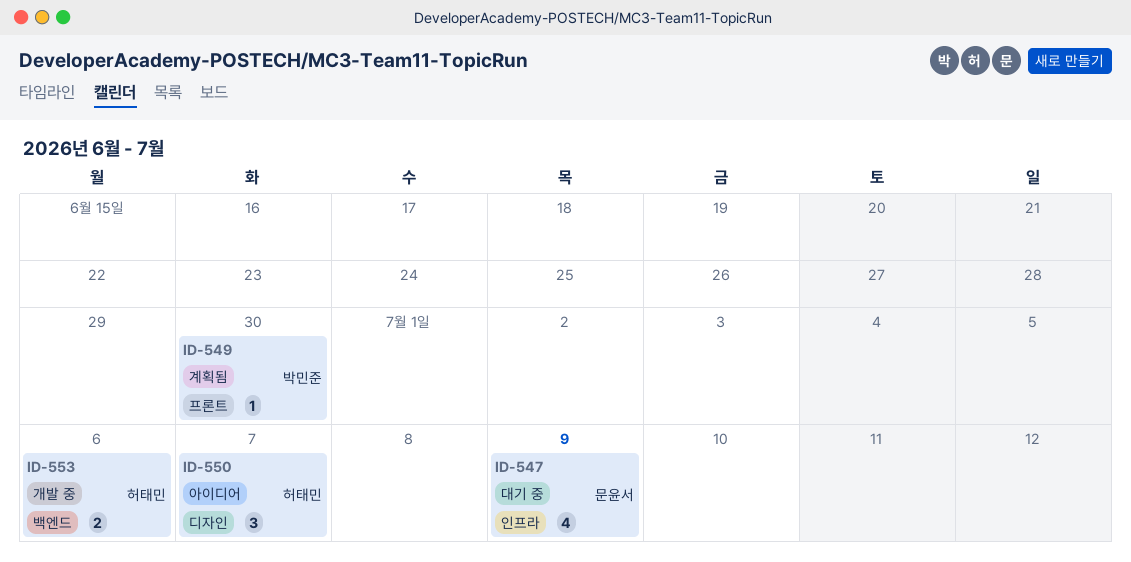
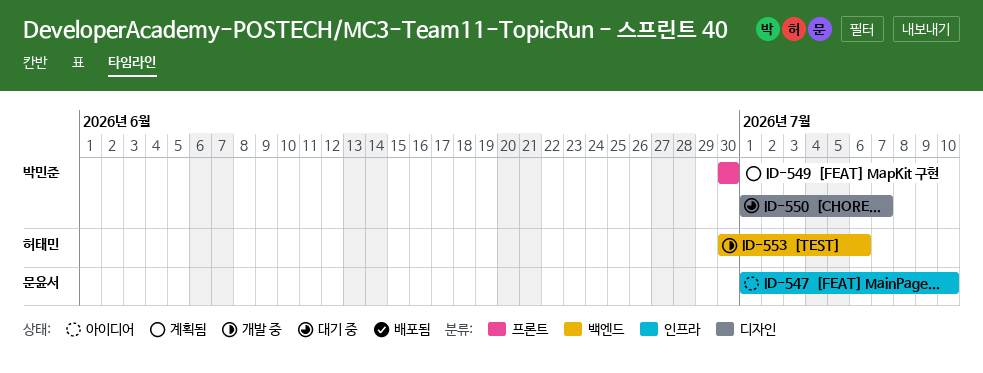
ID-547, status: 대기 중 -> 아이디어
ID-547, due: Jul 9 -> Jul 10
ID-550, status: 아이디어 -> 대기 중
ID-550, owner: 허태민 -> 박민준

